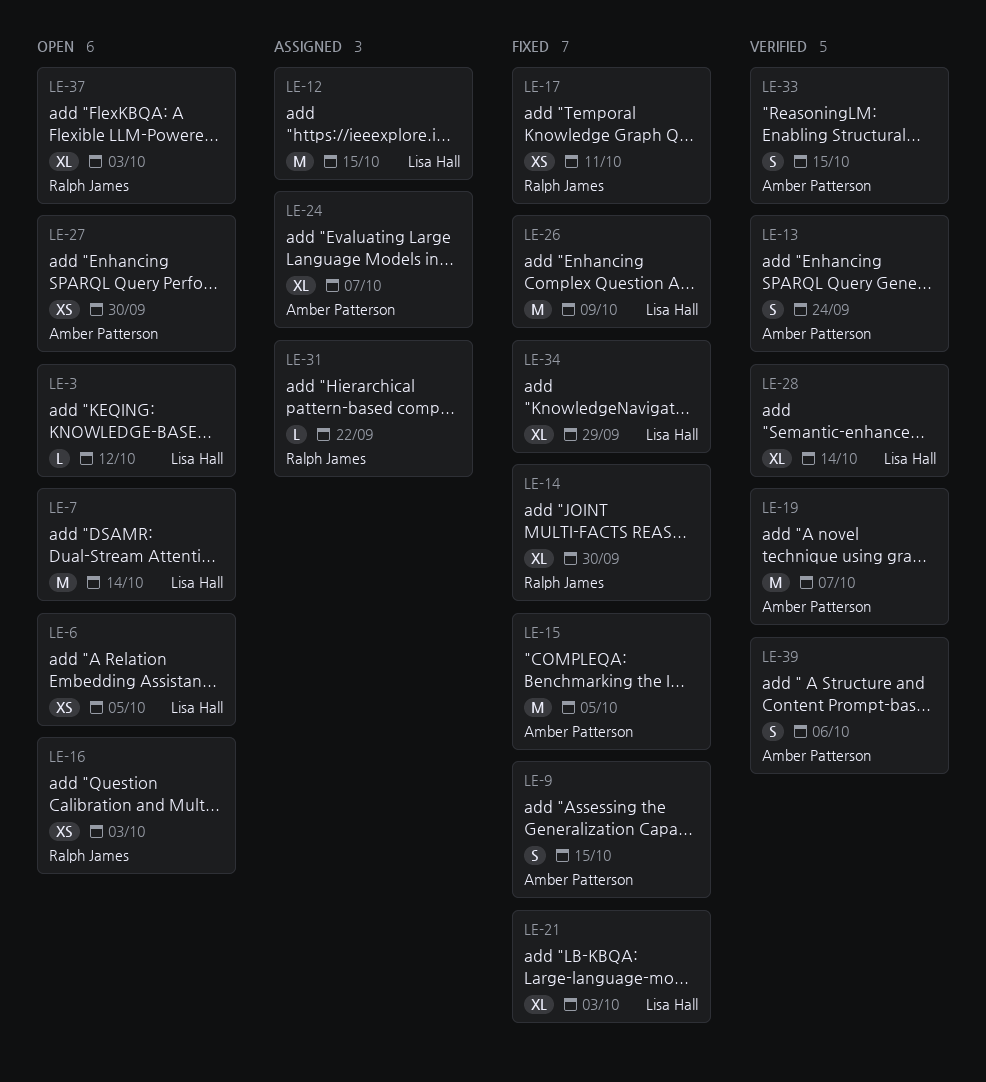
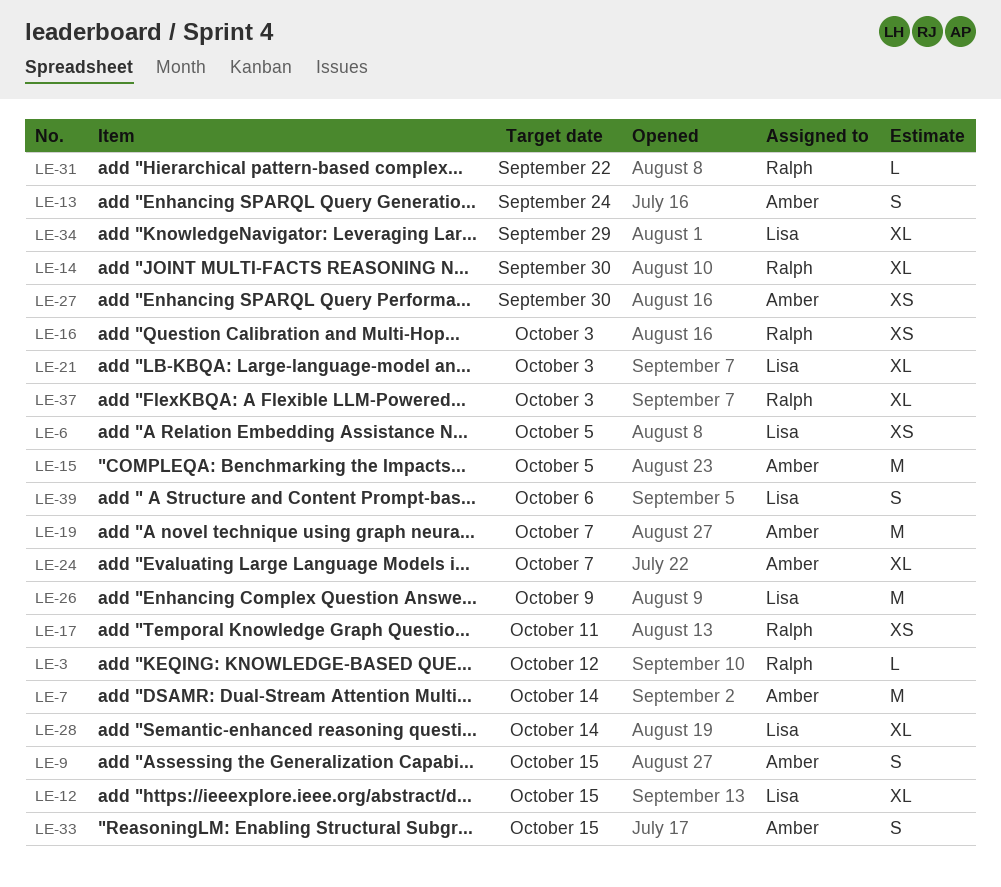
LE-3, owner: Lisa Hall -> Ralph James
LE-7, owner: Lisa Hall -> Amber Patterson
LE-12, estimate: M -> XL
LE-39, owner: Amber Patterson -> Lisa Hall

